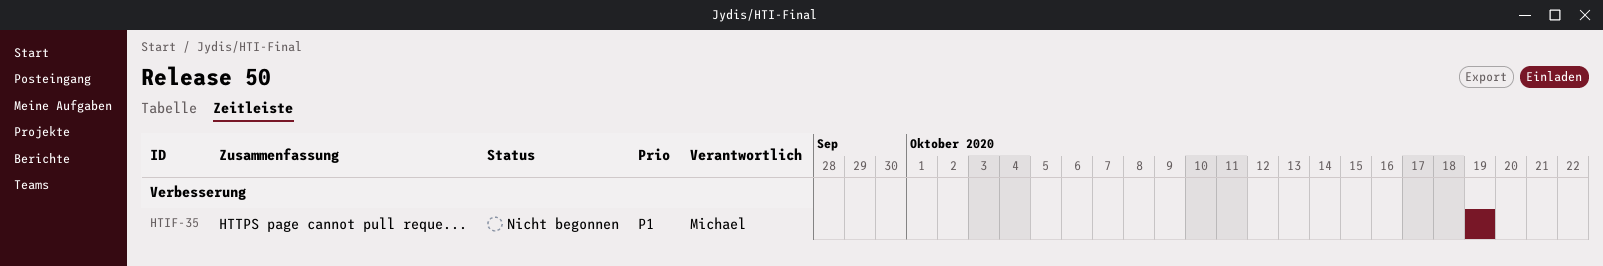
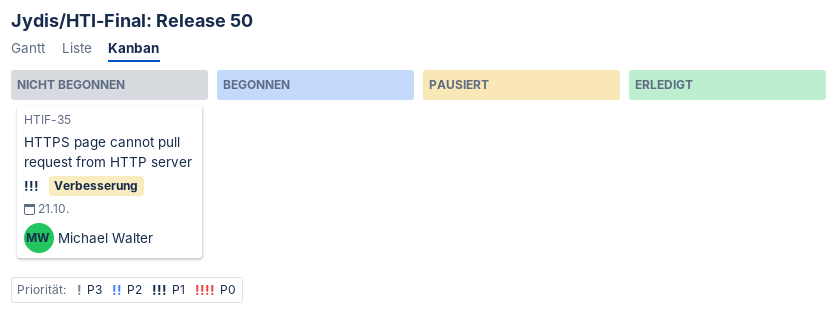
HTIF-35, due: Oct 19 -> Oct 21

